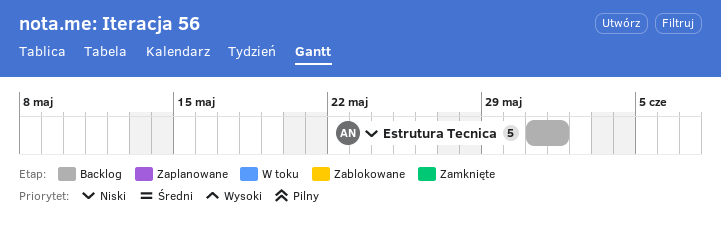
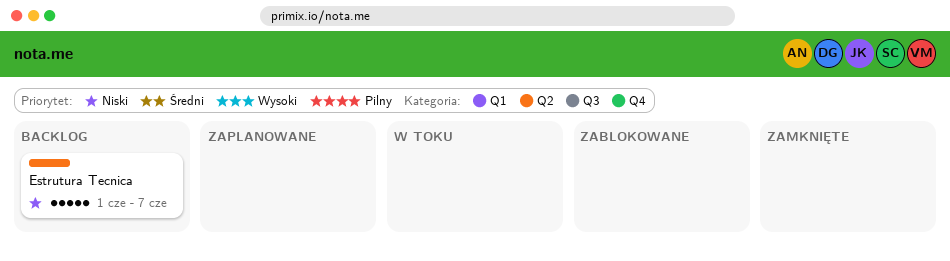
Estrutura Tecnica, start: May 31 -> Jun 1
Estrutura Tecnica, due: Jun 1 -> Jun 7

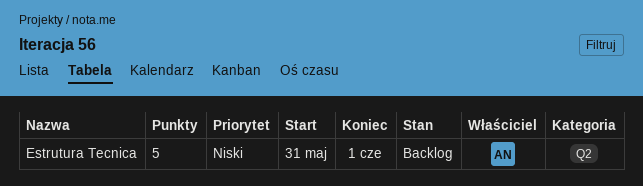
Estrutura Tecnica, start: Jun 1 -> May 31
Estrutura Tecnica, due: Jun 7 -> Jun 1

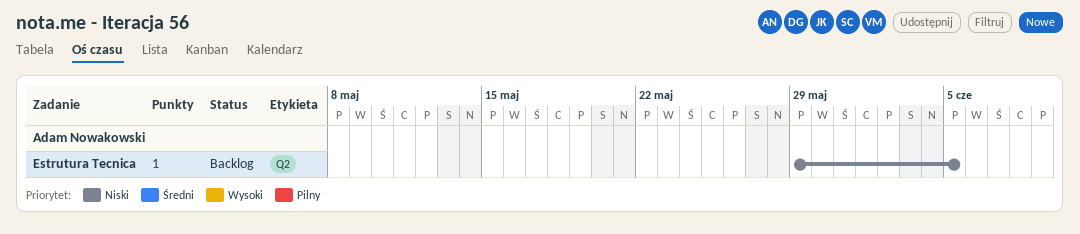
Estrutura Tecnica, estimate: 5 -> 1
Estrutura Tecnica, start: May 31 -> May 29
Estrutura Tecnica, due: Jun 1 -> Jun 5

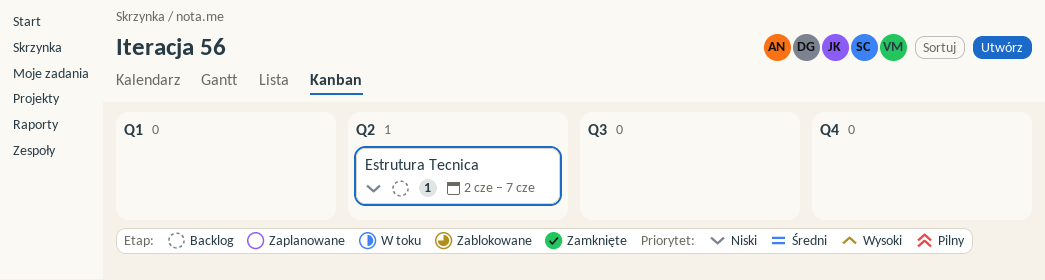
Estrutura Tecnica, start: May 29 -> Jun 2
Estrutura Tecnica, due: Jun 5 -> Jun 7

